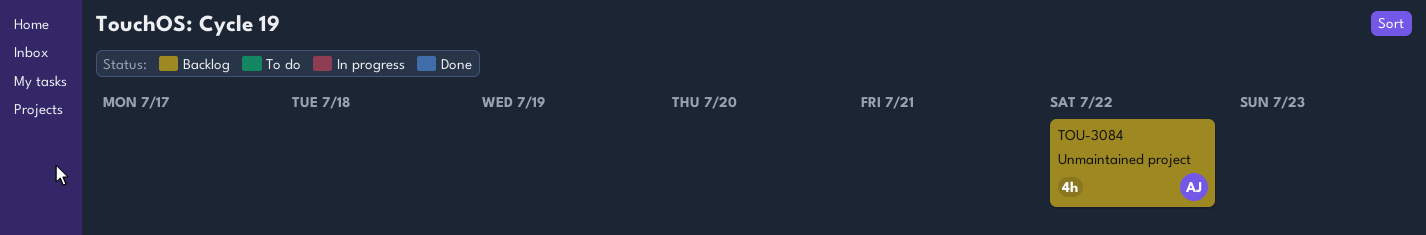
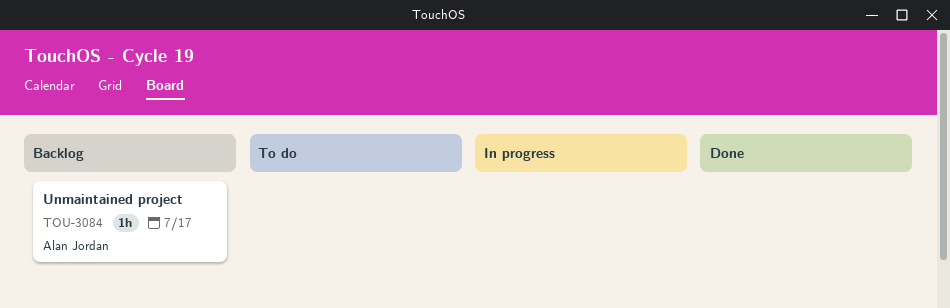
TOU-3084, estimate: 4h -> 1h
TOU-3084, due: Jul 22 -> Jul 17

